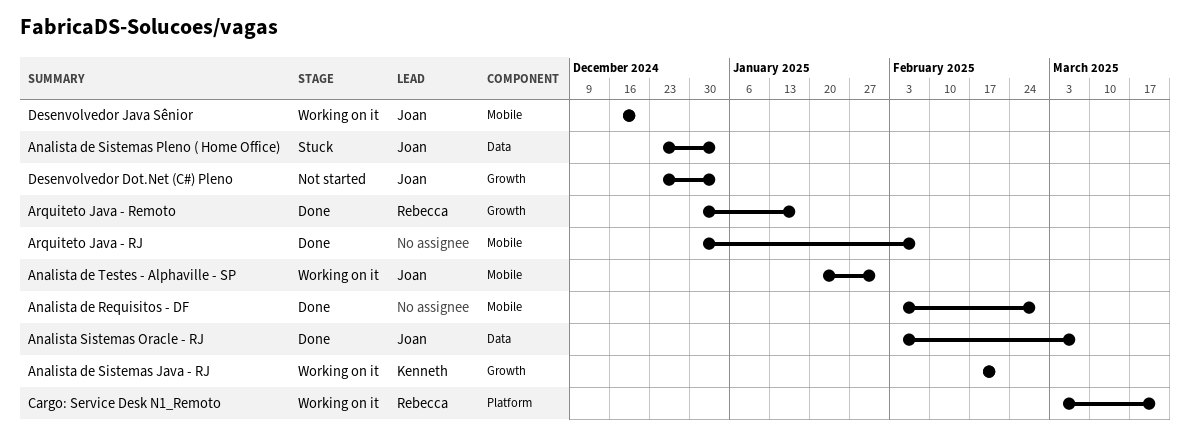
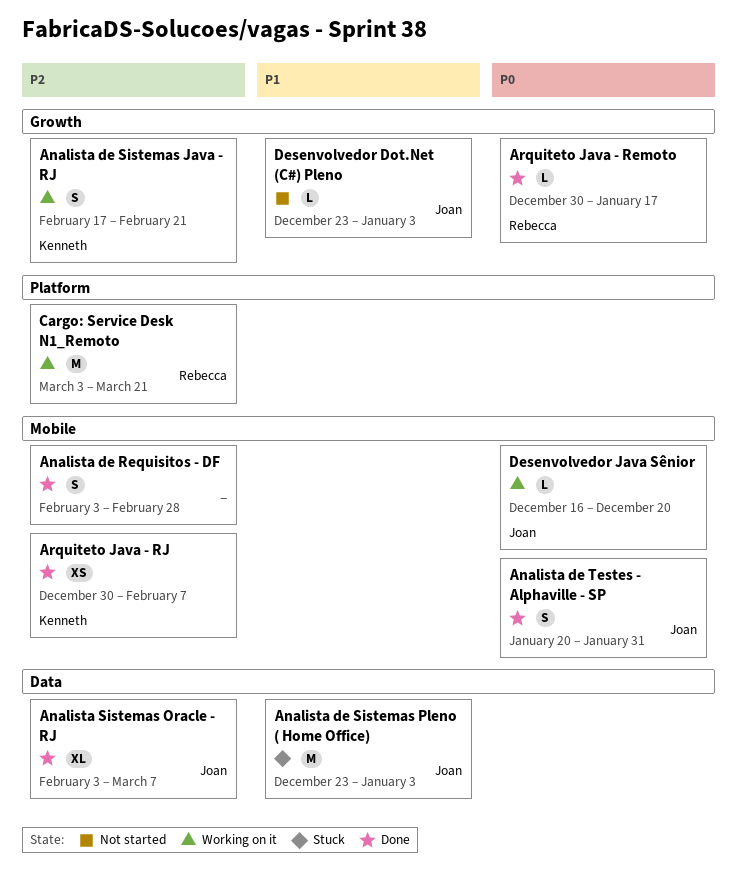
Analista de Testes - Alphaville - SP, status: Working on it -> Done
Arquiteto Java - RJ, owner: none -> Kenneth

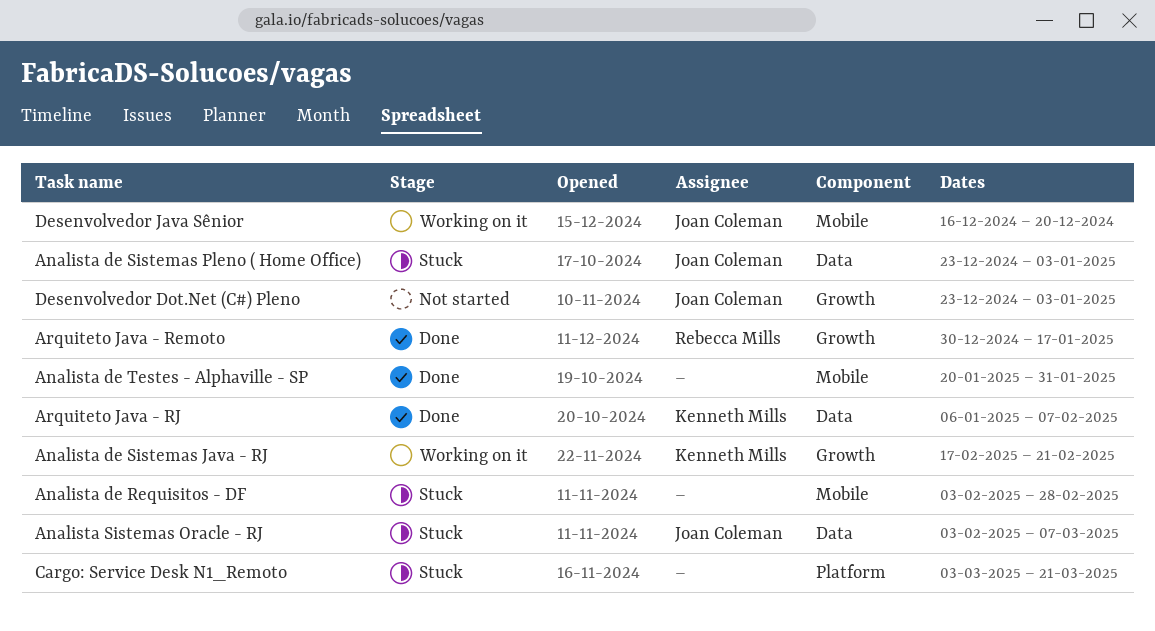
Analista de Requisitos - DF, status: Done -> Stuck
Analista de Testes - Alphaville - SP, owner: Joan Coleman -> none
Analista Sistemas Oracle - RJ, status: Done -> Stuck
Arquiteto Java - RJ, label: Mobile -> Data
Arquiteto Java - RJ, start: Dec 30 -> Jan 6
Cargo: Service Desk N1_Remoto, status: Working on it -> Stuck
Cargo: Service Desk N1_Remoto, owner: Rebecca Mills -> none

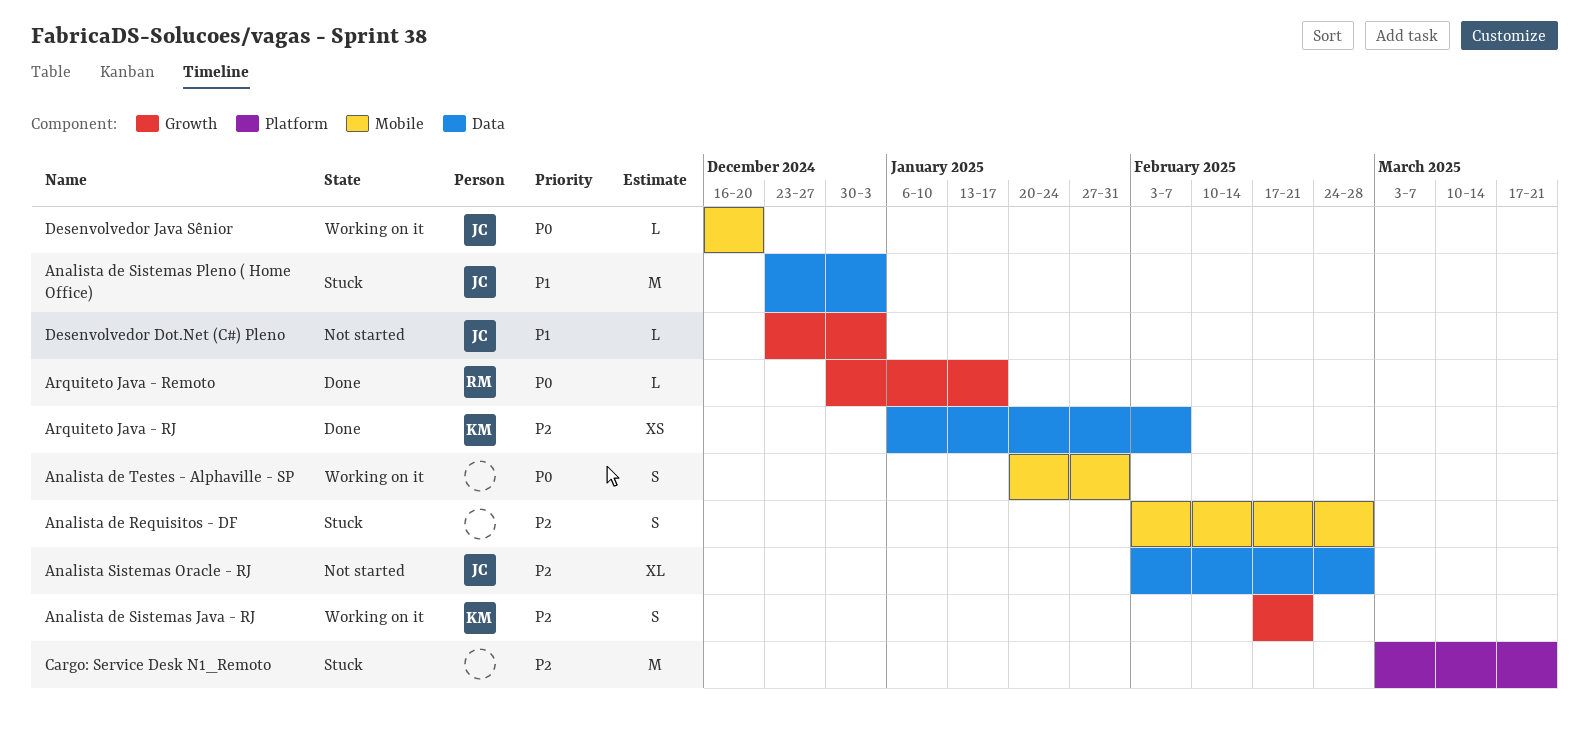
Analista de Testes - Alphaville - SP, status: Done -> Working on it
Analista Sistemas Oracle - RJ, status: Stuck -> Not started
Analista Sistemas Oracle - RJ, due: Mar 7 -> Feb 28

